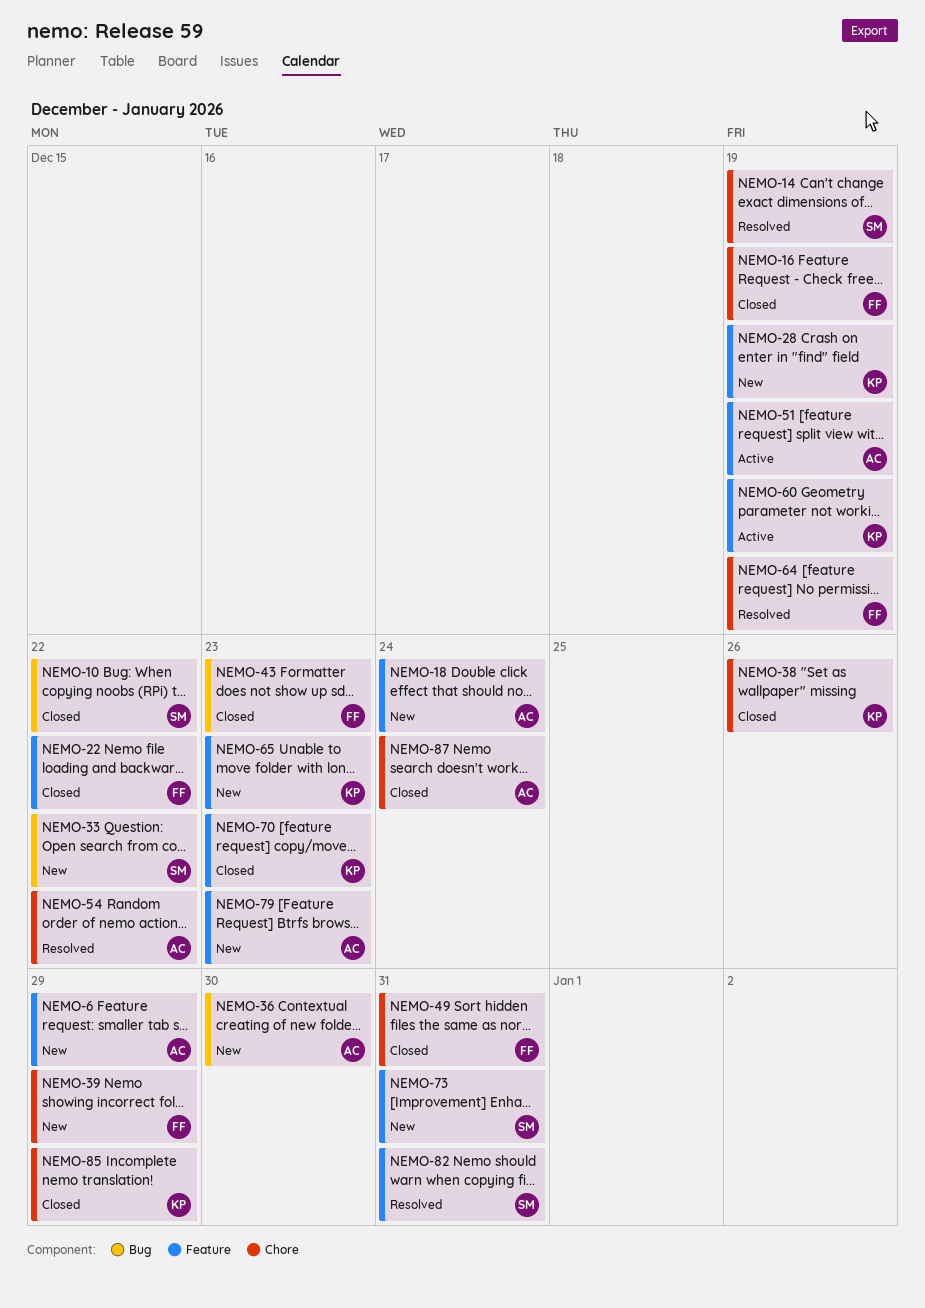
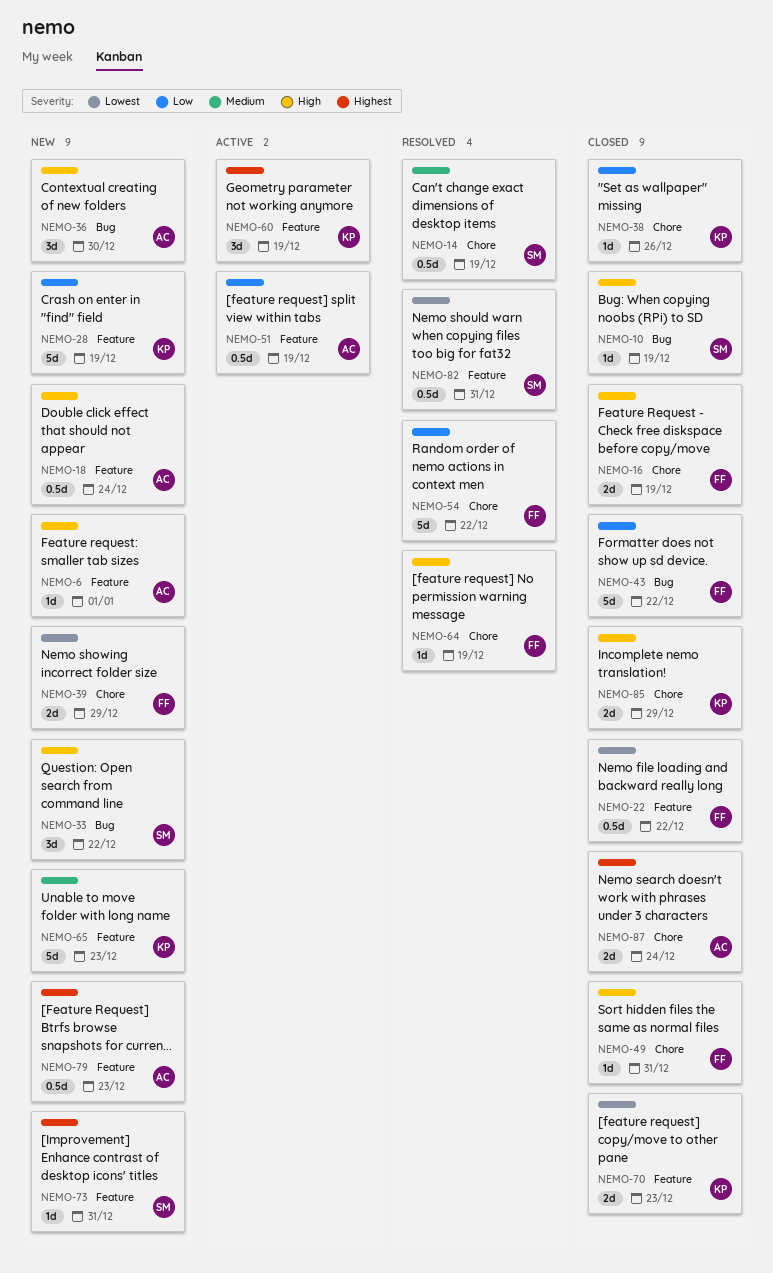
NEMO-6, due: Dec 29 -> Jan 1
NEMO-10, due: Dec 22 -> Dec 19
NEMO-43, due: Dec 23 -> Dec 22
NEMO-54, owner: AC -> FF

